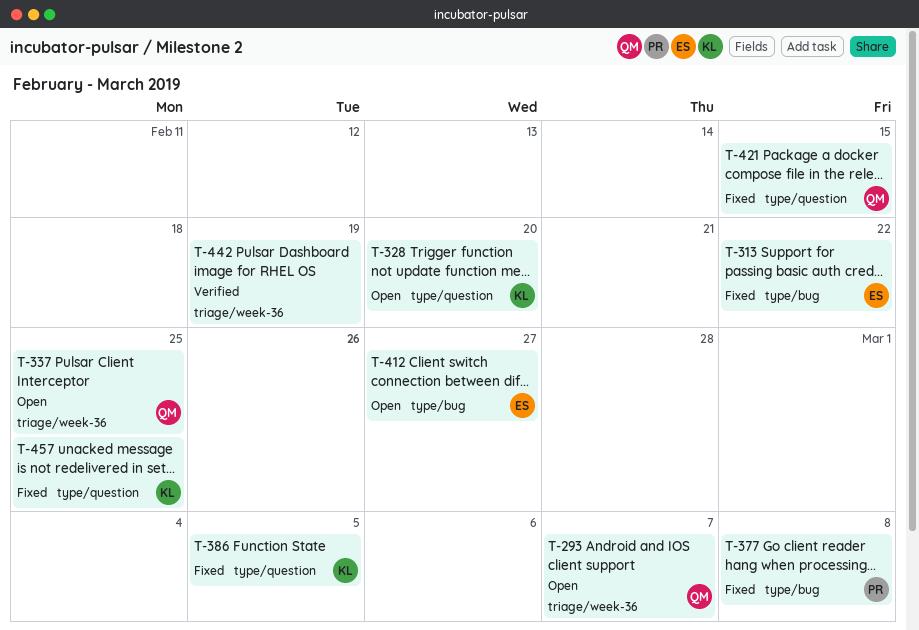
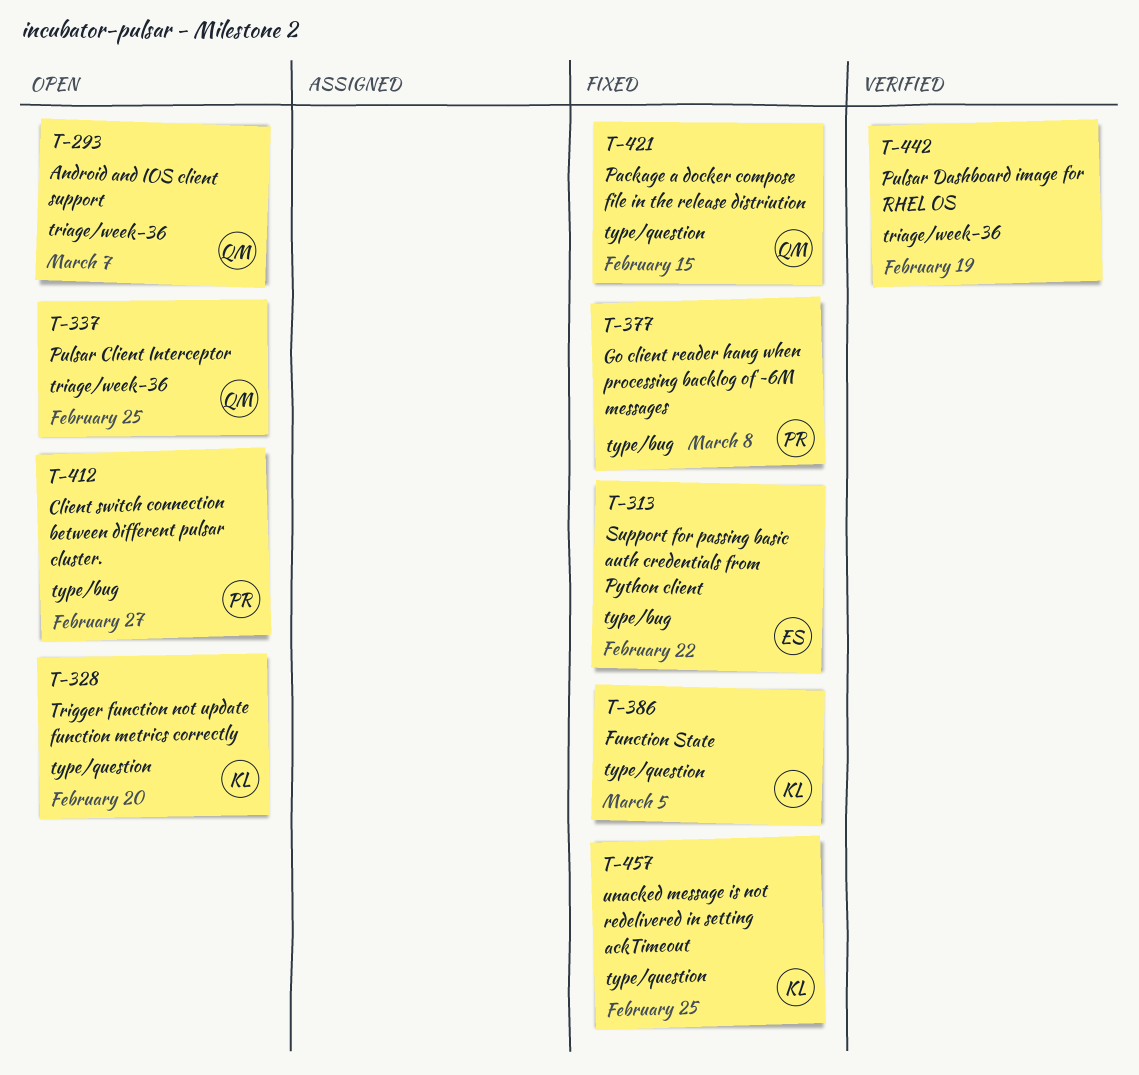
T-412, owner: ES -> PR

